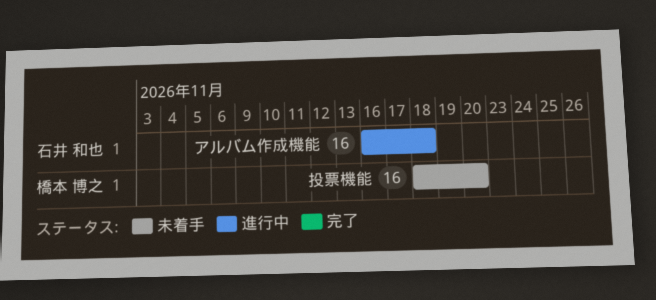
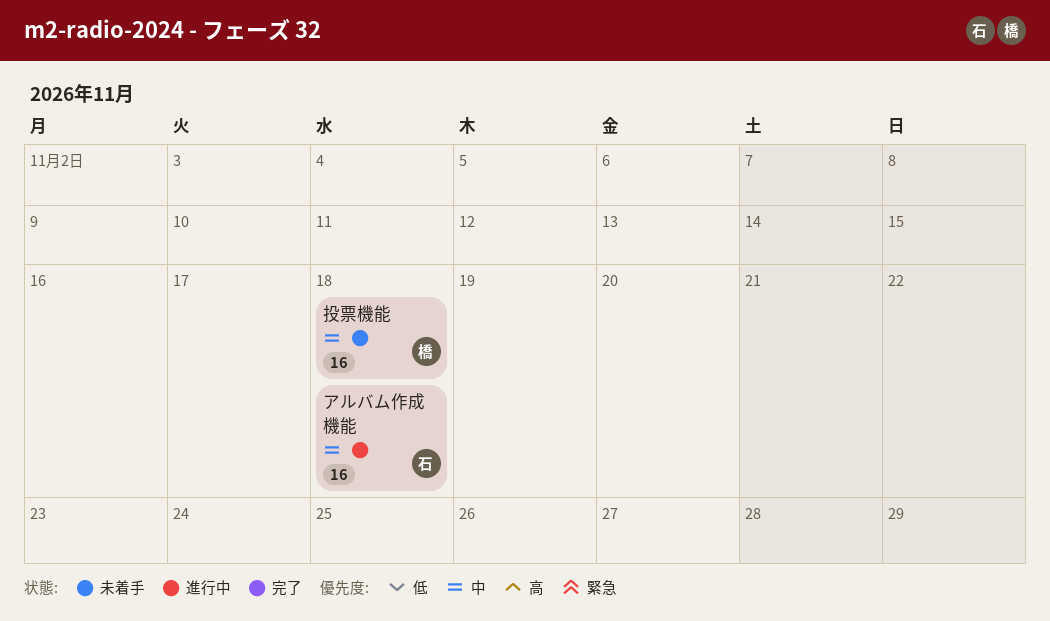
投票機能, due: Nov 20 -> Nov 18

